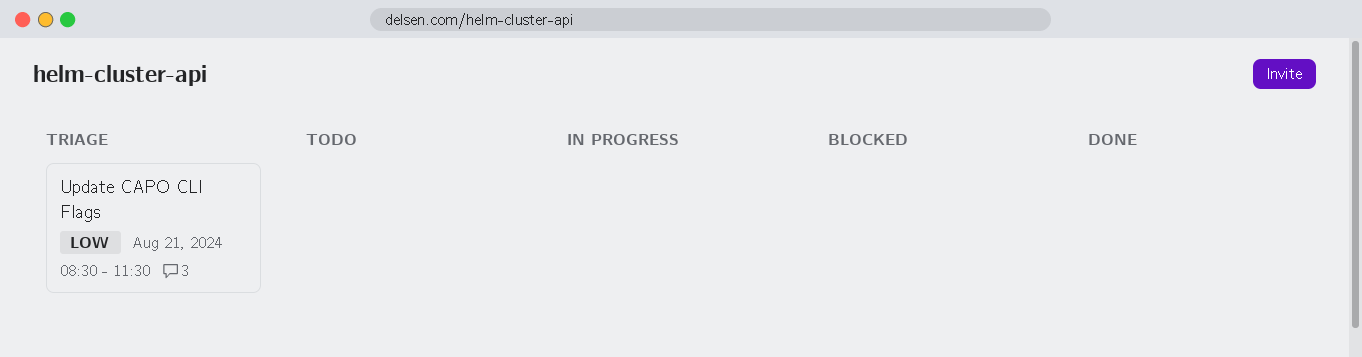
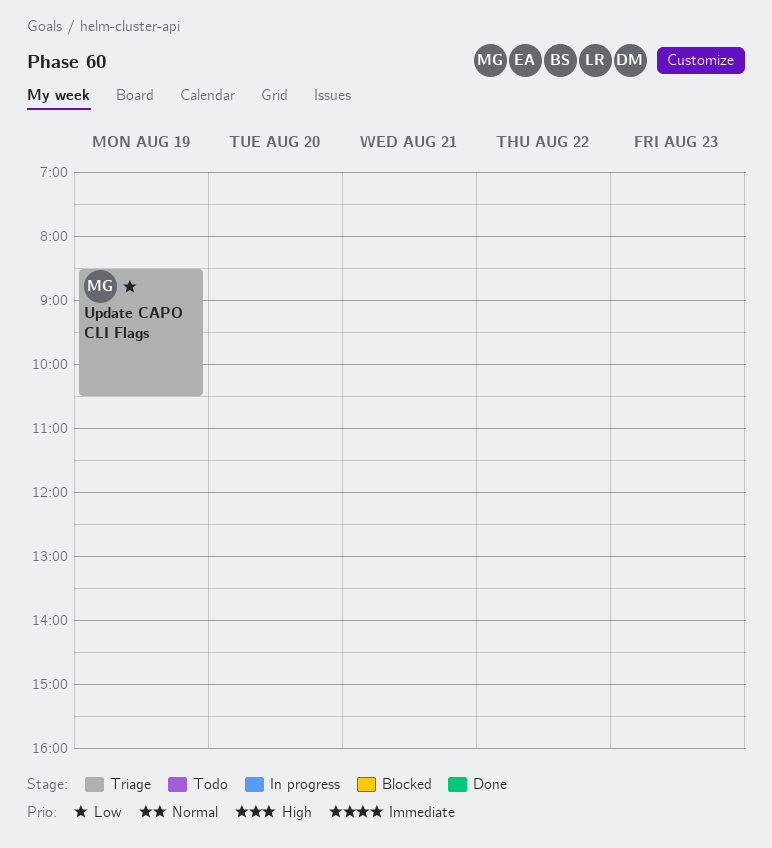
Update CAPO CLI Flags, day: Aug 21 -> Aug 19
Update CAPO CLI Flags, ends: 11:30 -> 10:30

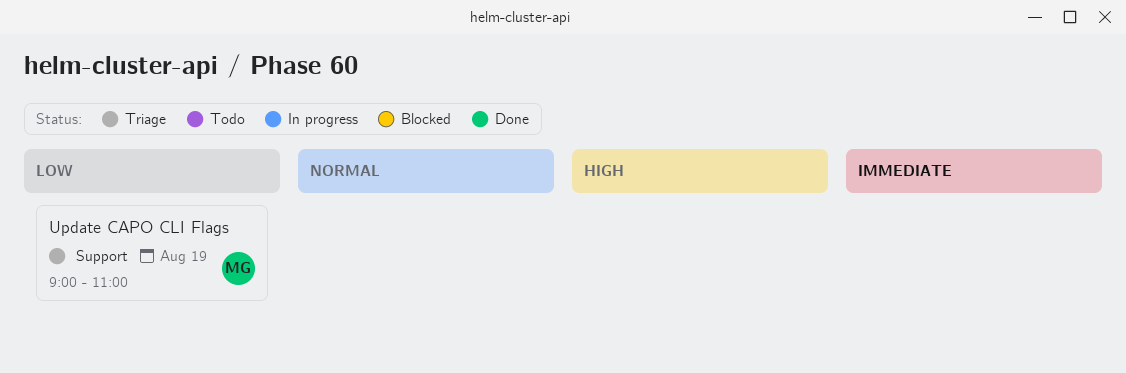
Update CAPO CLI Flags, begins: 08:30 -> 09:00
Update CAPO CLI Flags, ends: 10:30 -> 11:00

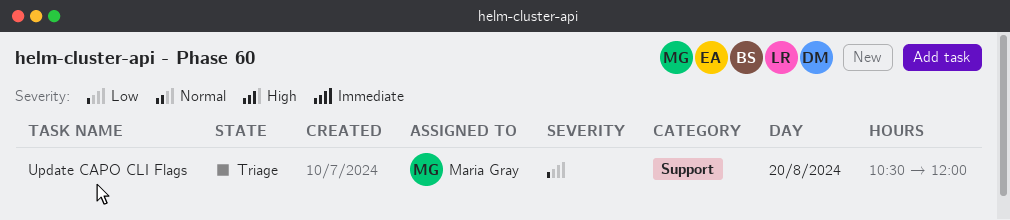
Update CAPO CLI Flags, day: Aug 19 -> Aug 20
Update CAPO CLI Flags, begins: 09:00 -> 10:30
Update CAPO CLI Flags, ends: 11:00 -> 12:00

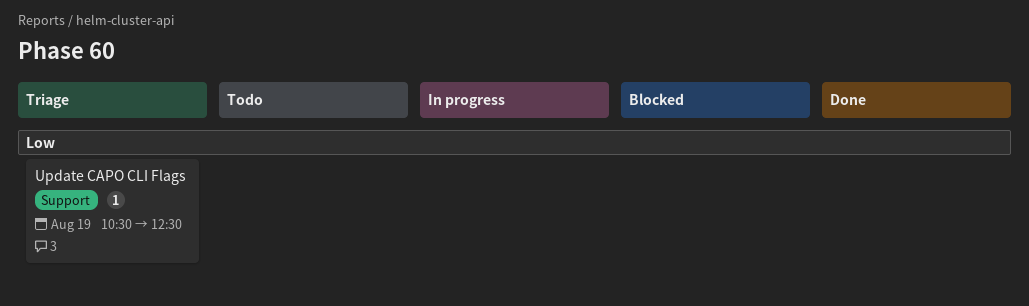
Update CAPO CLI Flags, day: Aug 20 -> Aug 19
Update CAPO CLI Flags, ends: 12:00 -> 12:30

